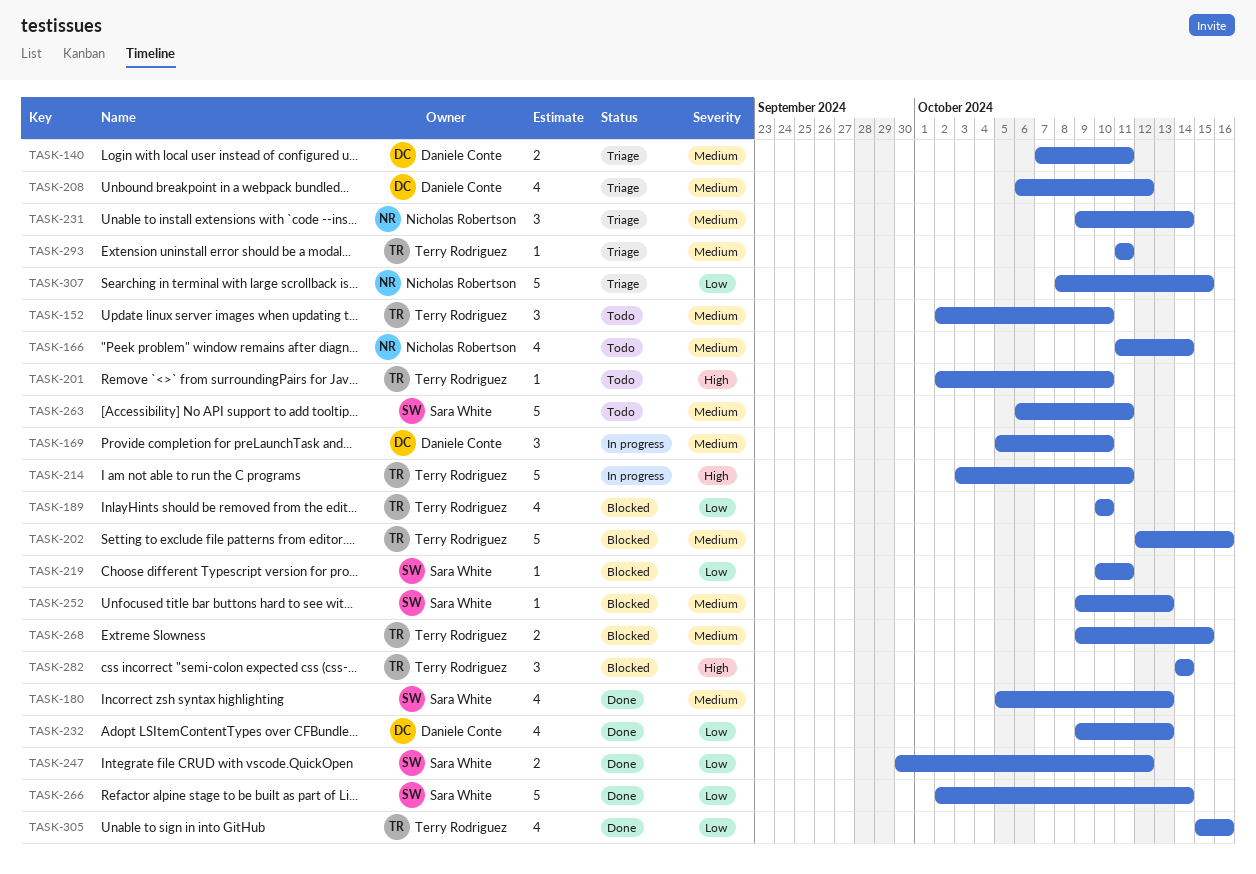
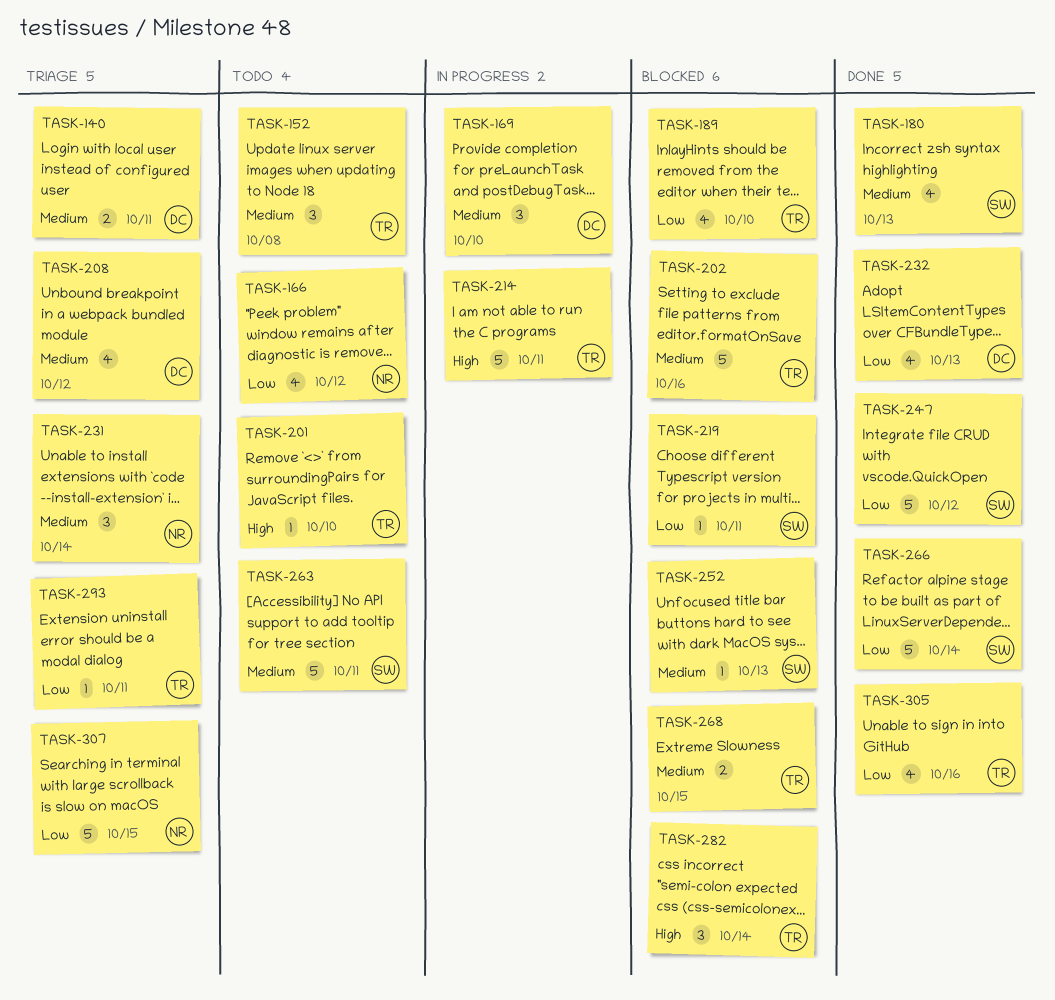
TASK-152, due: Oct 10 -> Oct 8
TASK-166, priority: Medium -> Low
TASK-166, due: Oct 14 -> Oct 12
TASK-247, estimate: 2 -> 5
TASK-293, priority: Medium -> Low

